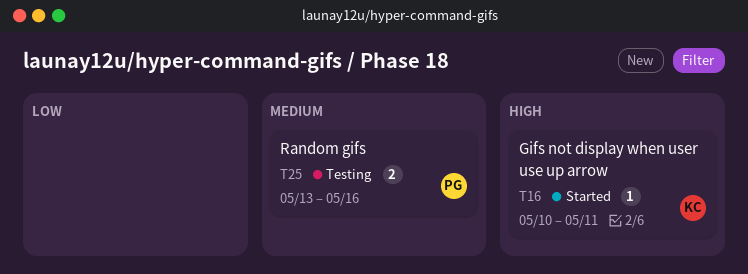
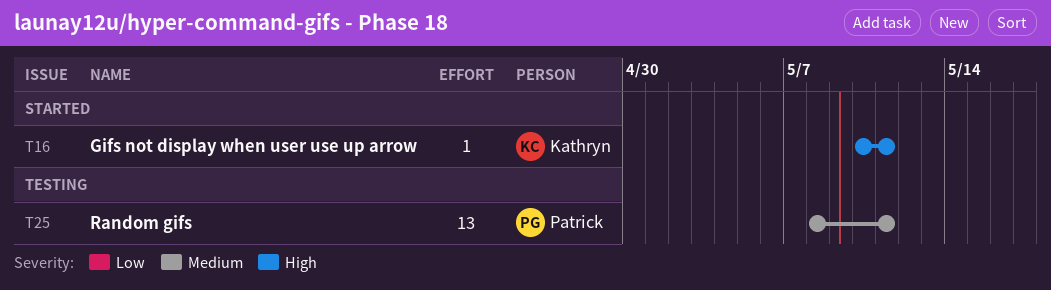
T25, estimate: 2 -> 13
T25, start: May 13 -> May 8
T25, due: May 16 -> May 11

